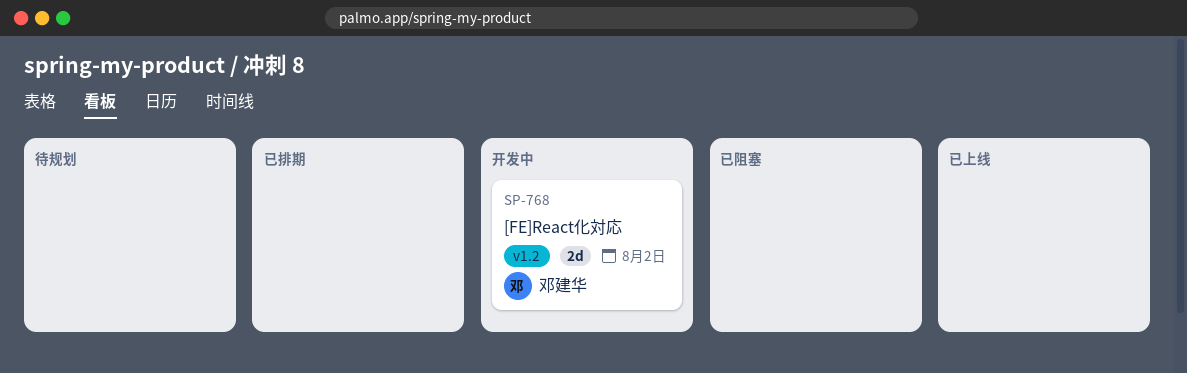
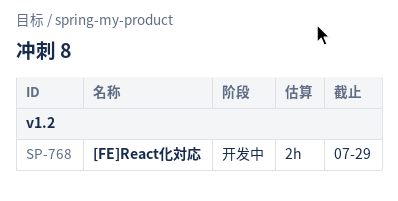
SP-768, estimate: 2d -> 2h
SP-768, due: Aug 2 -> Jul 29

